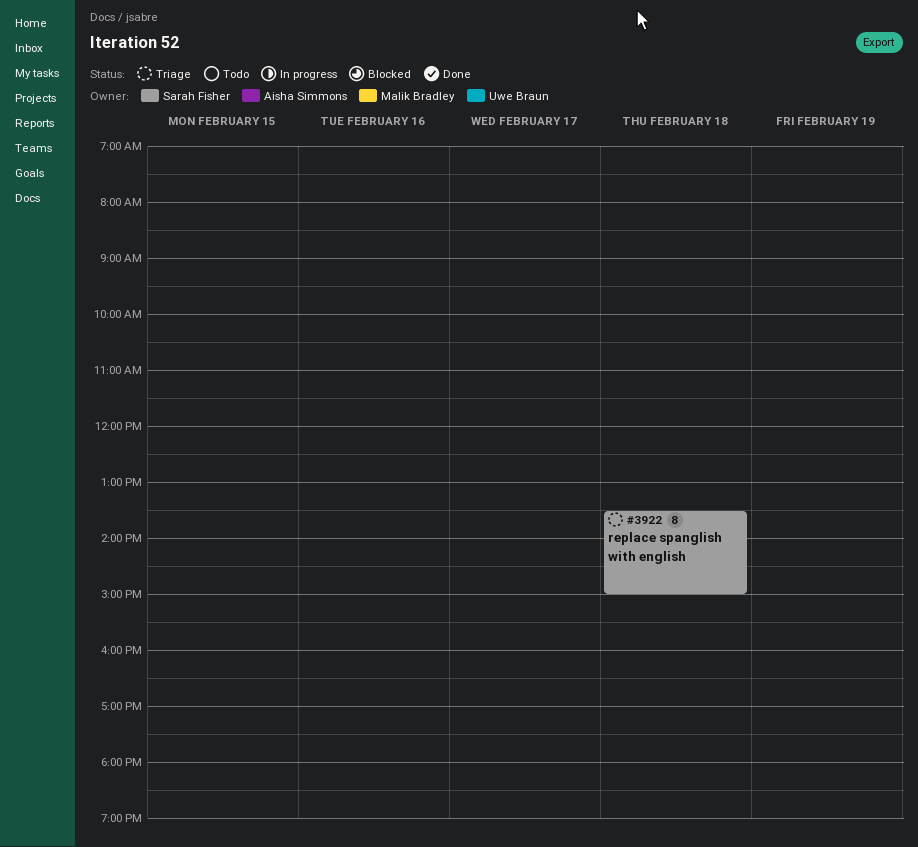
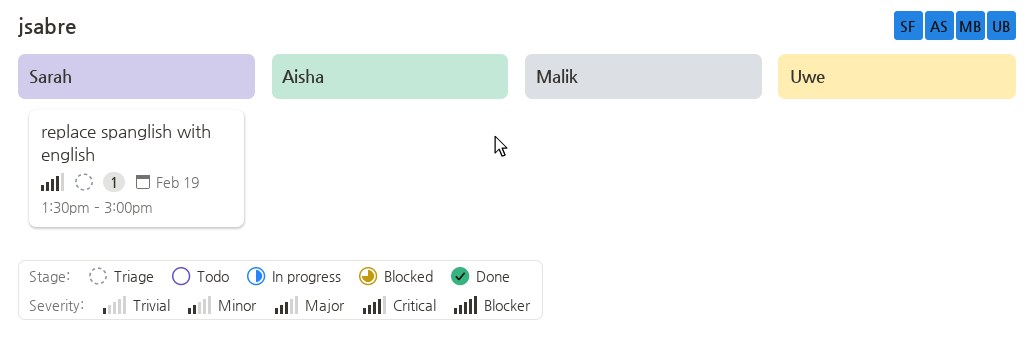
replace spanglish with english, estimate: 8 -> 1
replace spanglish with english, day: Feb 18 -> Feb 19

